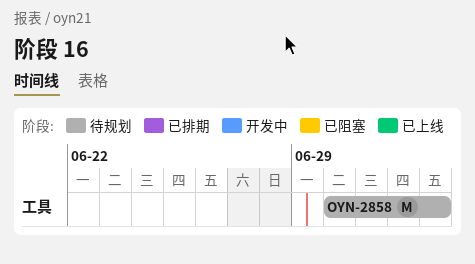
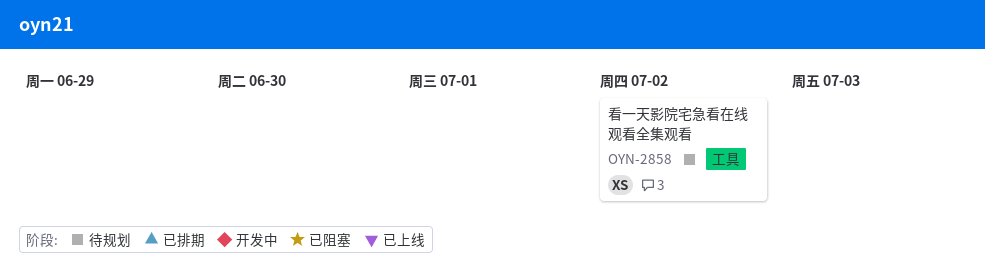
OYN-2858, estimate: M -> XS
OYN-2858, due: Jul 3 -> Jul 2

